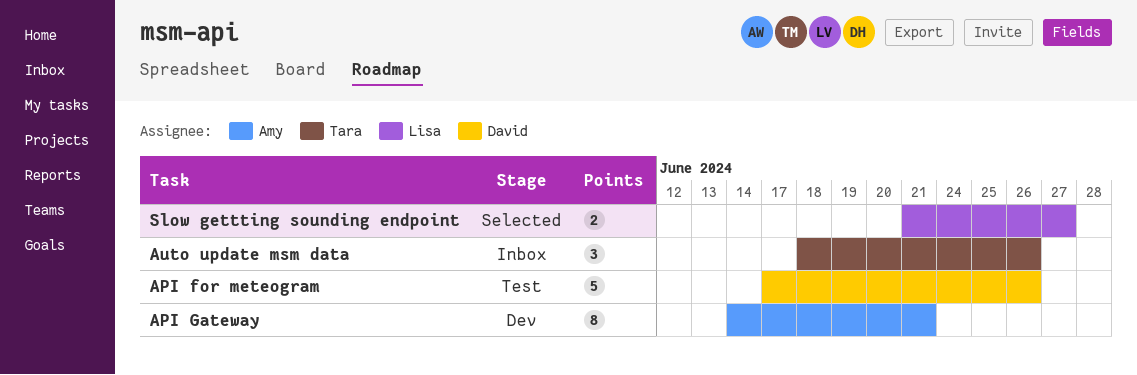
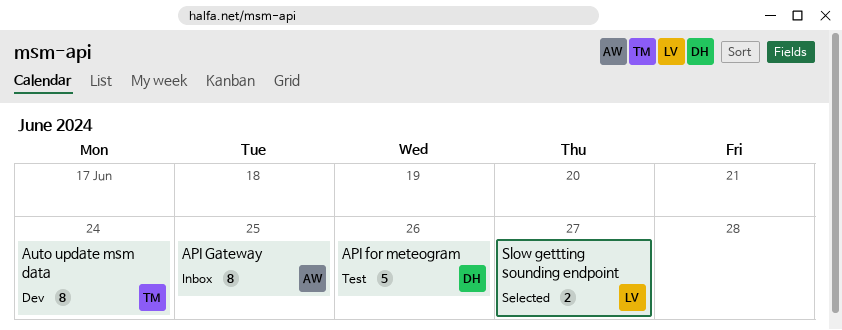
API Gateway, status: Dev -> Inbox
API Gateway, due: Jun 21 -> Jun 25
Auto update msm data, status: Inbox -> Dev
Auto update msm data, estimate: 3 -> 8
Auto update msm data, due: Jun 26 -> Jun 24

